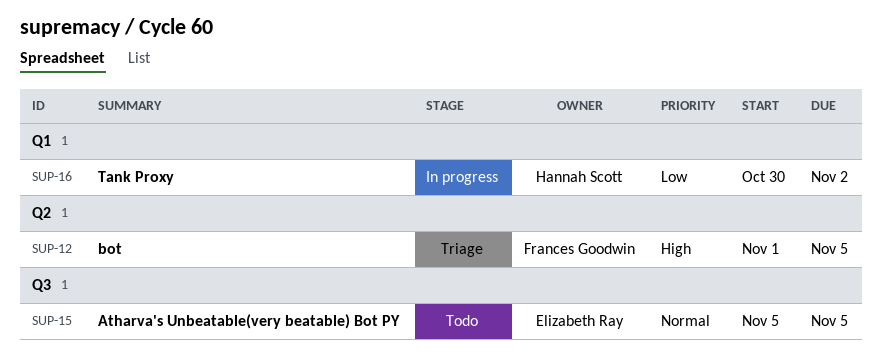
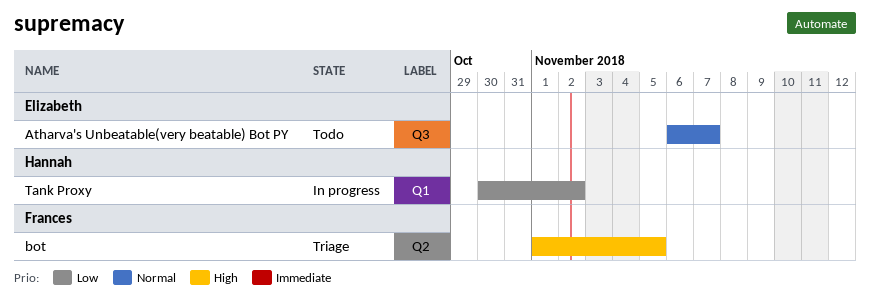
Atharva's Unbeatable(very beatable) Bot PY, start: Nov 5 -> Nov 6
Atharva's Unbeatable(very beatable) Bot PY, due: Nov 5 -> Nov 7

